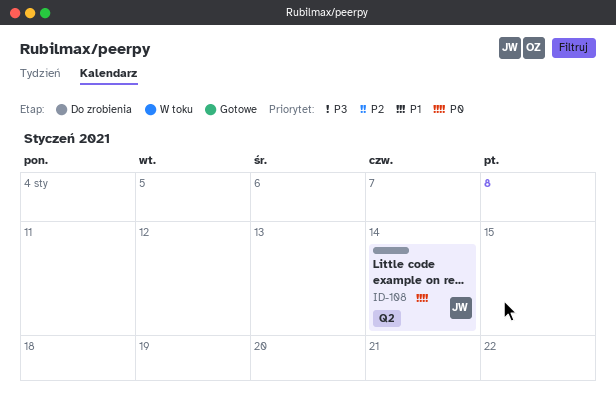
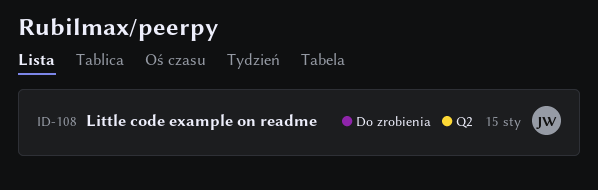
ID-108, due: Jan 14 -> Jan 15

